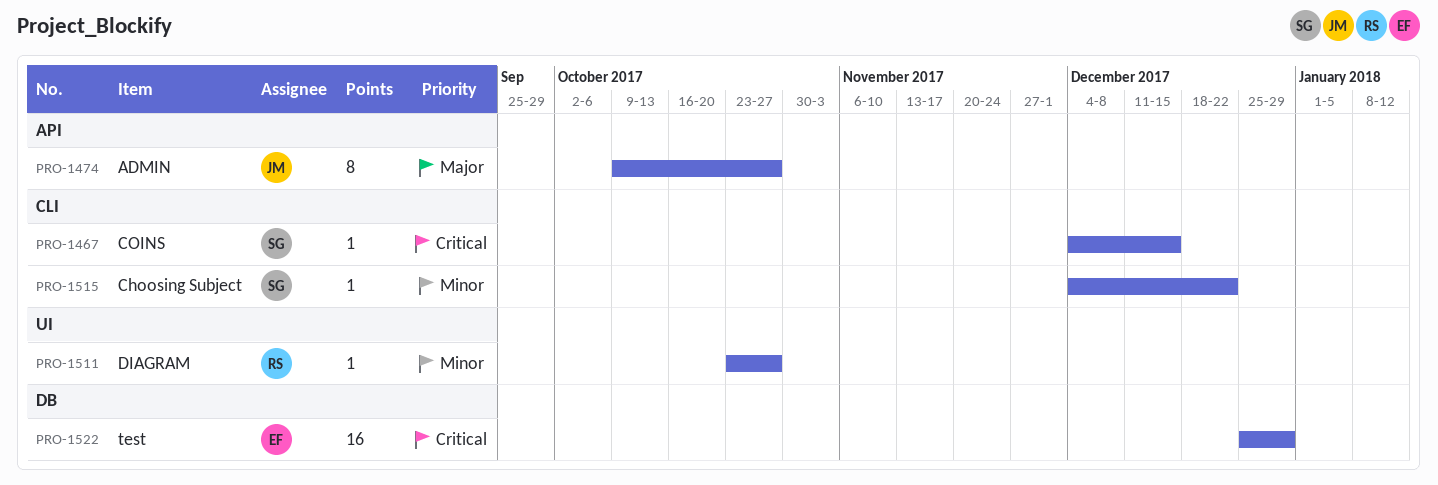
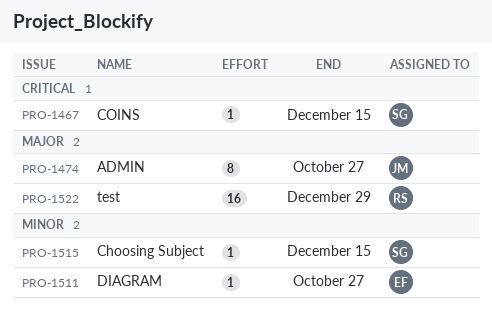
PRO-1511, owner: RS -> EF
PRO-1515, due: Dec 22 -> Dec 15
PRO-1522, owner: EF -> RS
PRO-1522, priority: Critical -> Major

